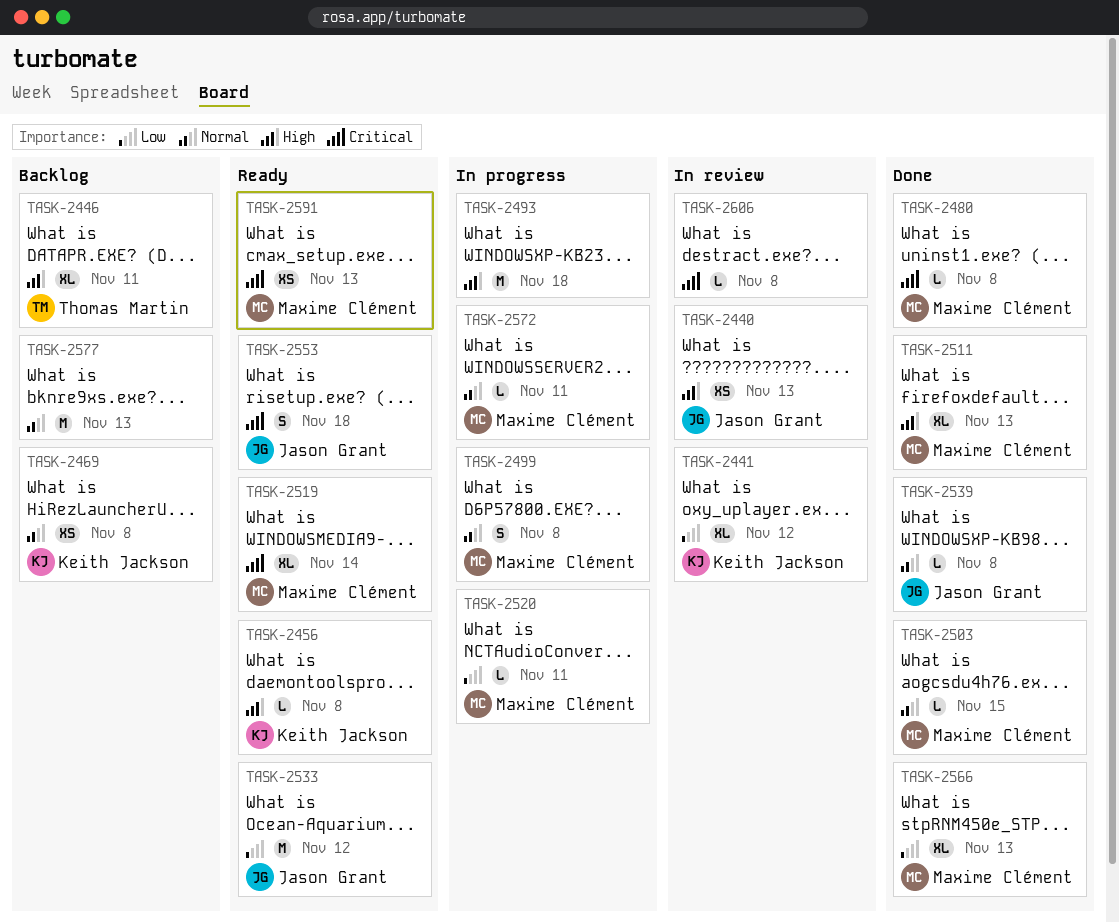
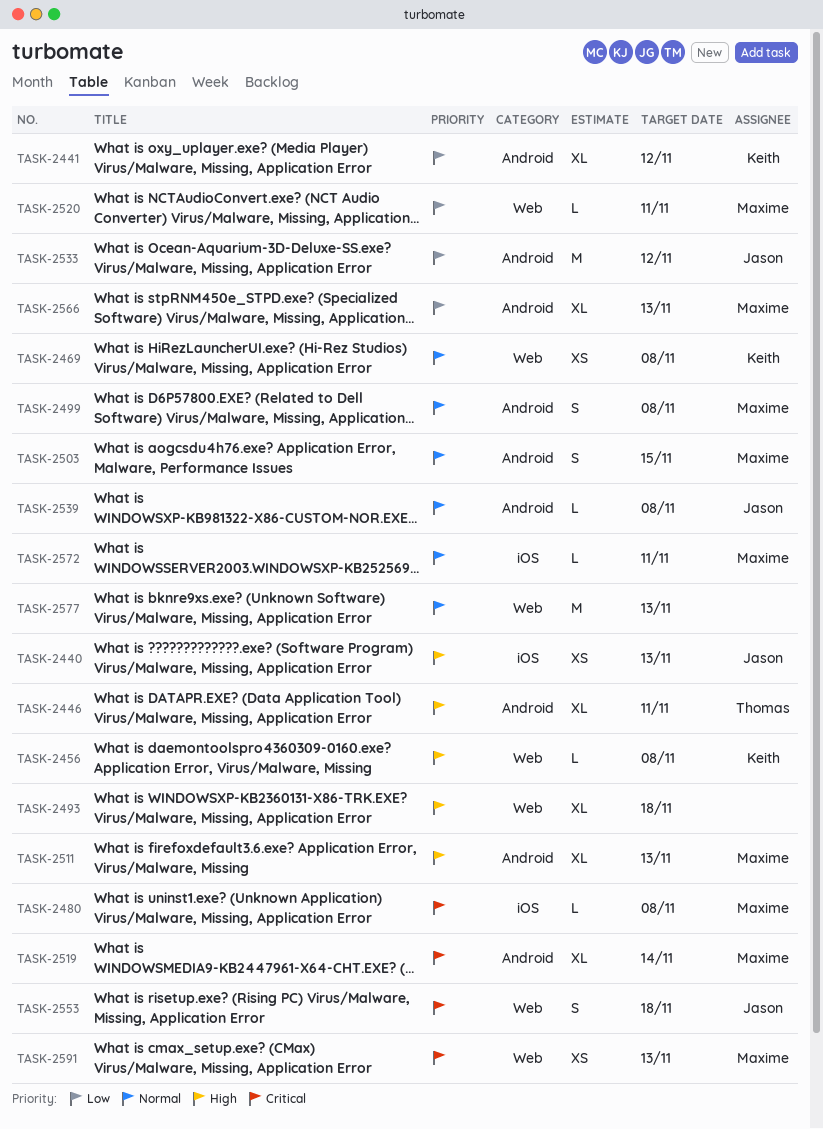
TASK-2493, estimate: M -> XL
TASK-2503, estimate: L -> S
TASK-2606: present -> none

